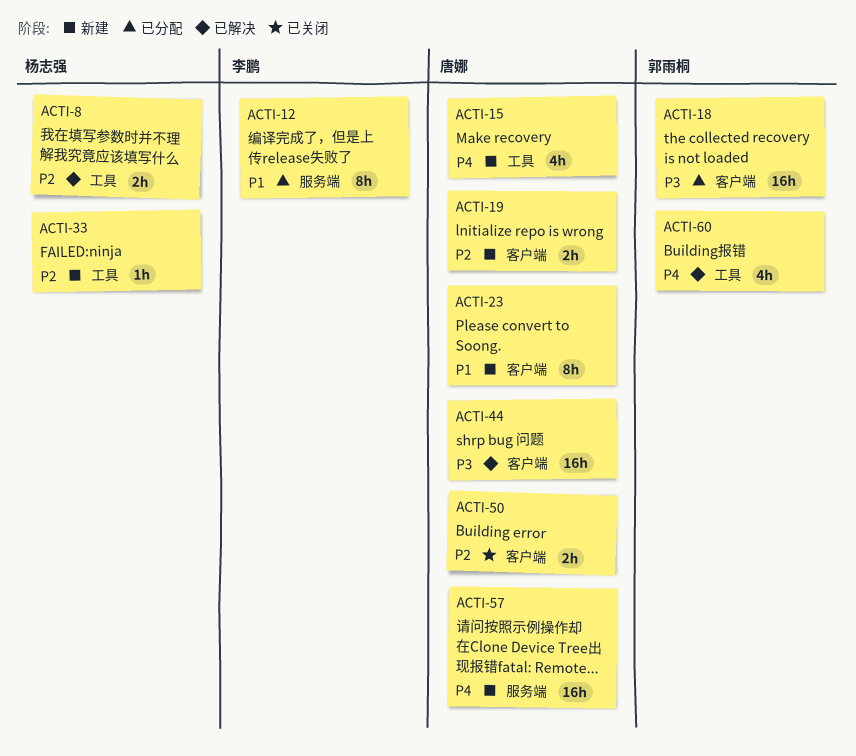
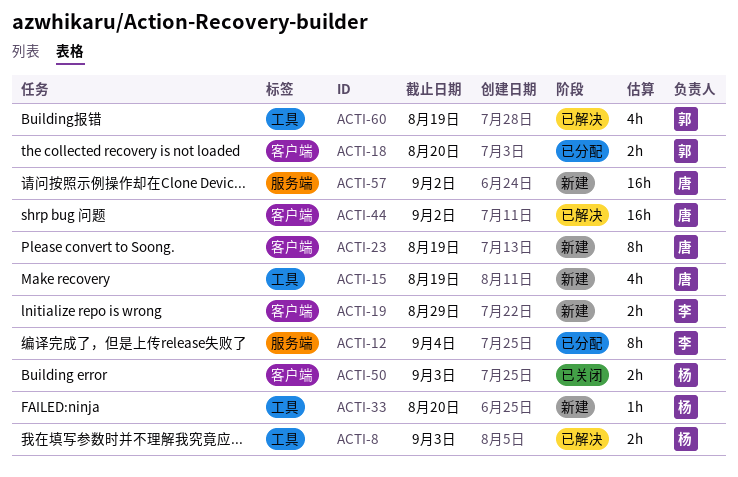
ACTI-18, estimate: 16h -> 2h
ACTI-19, owner: 唐娜 -> 李鹏
ACTI-50, owner: 唐娜 -> 杨志强

